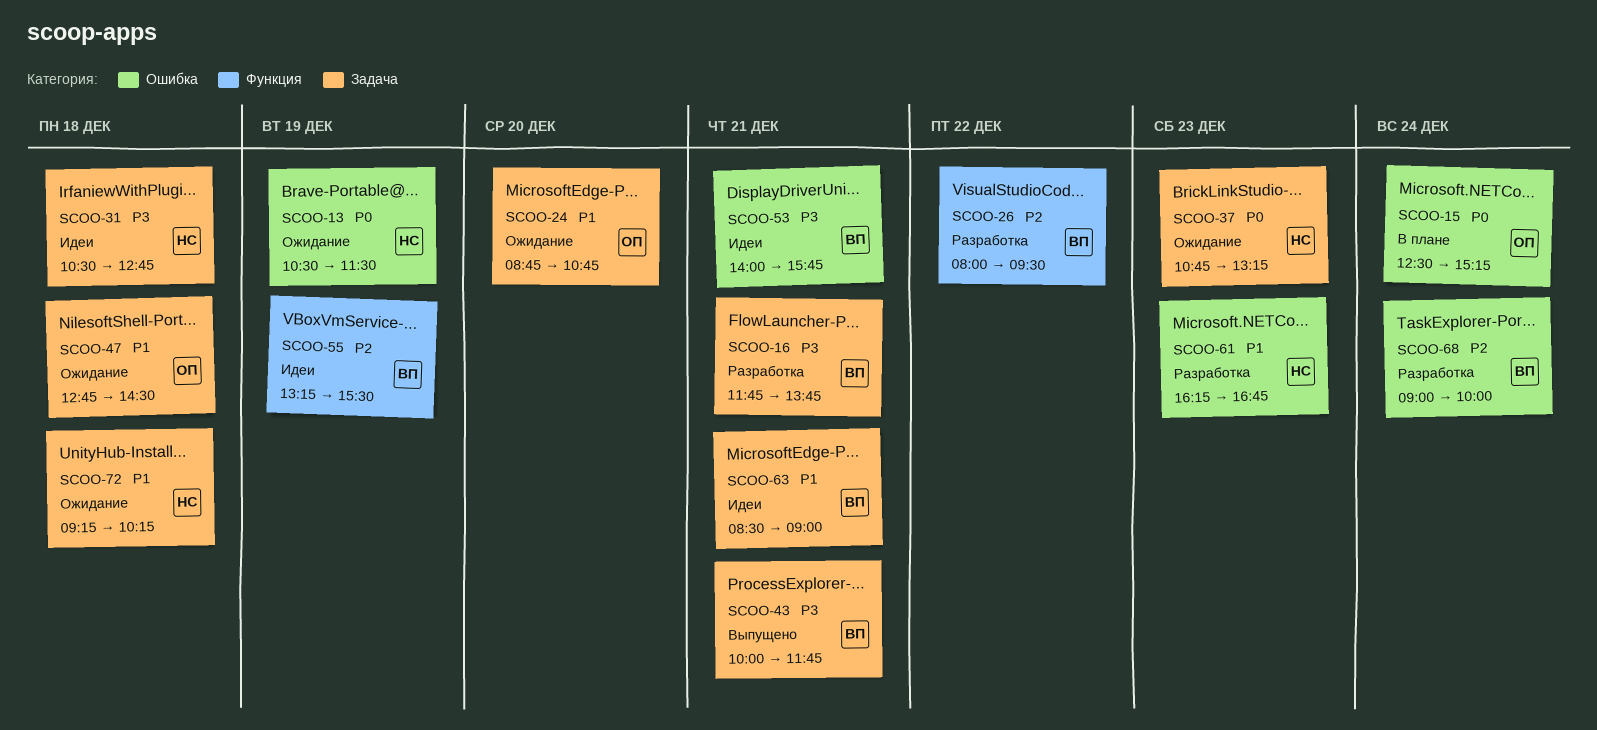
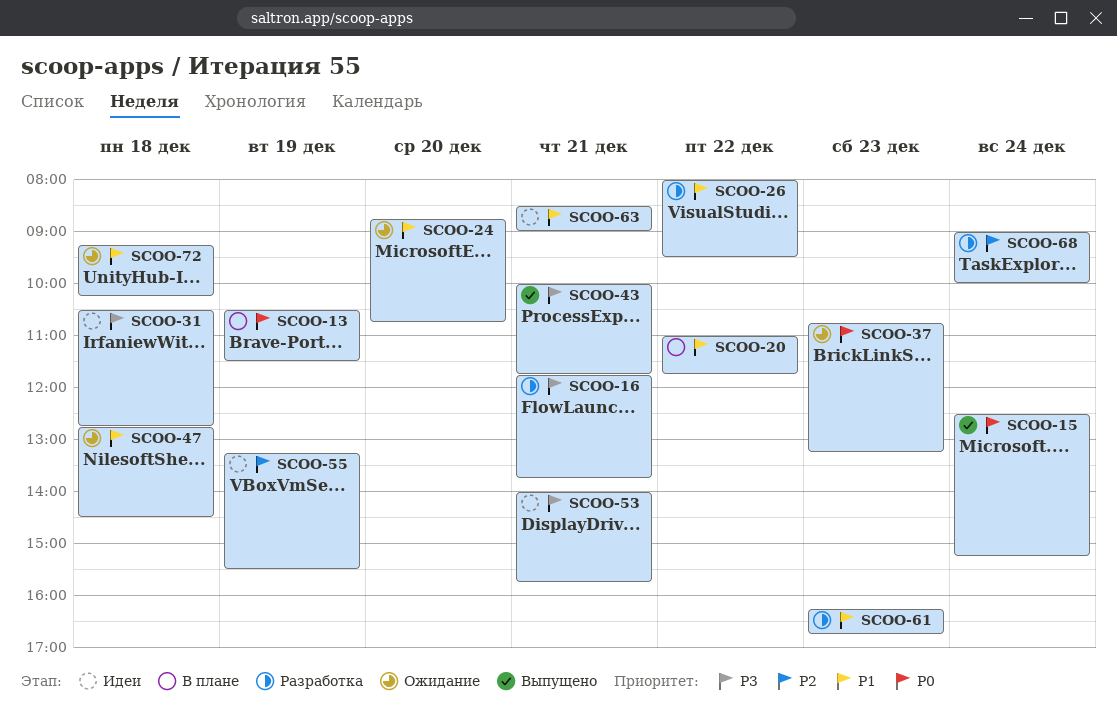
SCOO-13, status: Ожидание -> В плане
SCOO-15, status: В плане -> Выпущено
SCOO-20: none -> present
SCOO-26, priority: P2 -> P1

